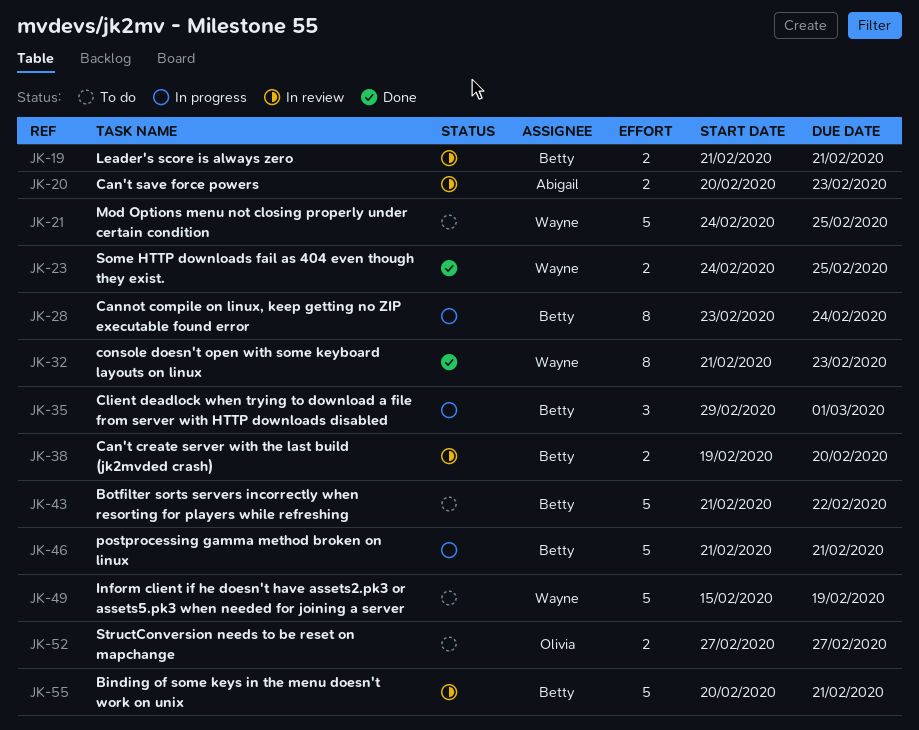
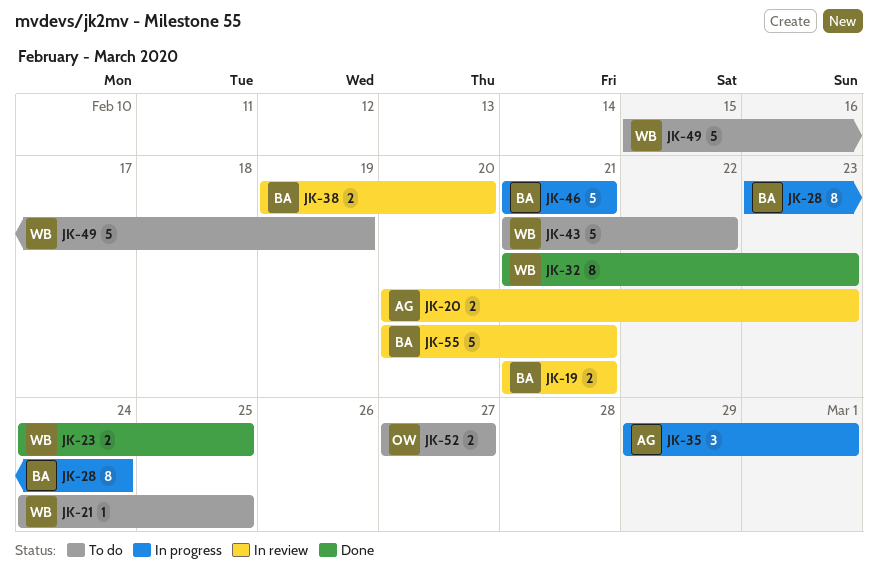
JK-21, estimate: 5 -> 1
JK-35, owner: Betty -> Abigail
JK-43, owner: Betty -> Wayne

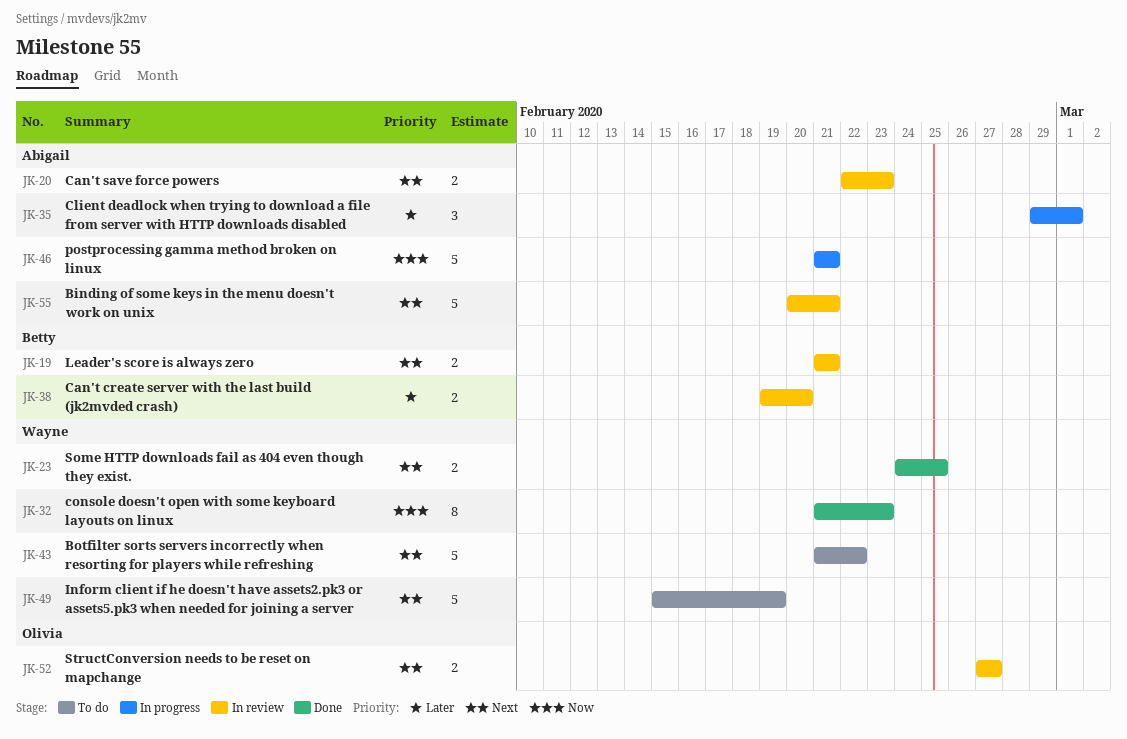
JK-20, start: Feb 20 -> Feb 22
JK-21: present -> none
JK-28: present -> none
JK-46, owner: Betty -> Abigail
JK-52, status: To do -> In review
JK-55, owner: Betty -> Abigail

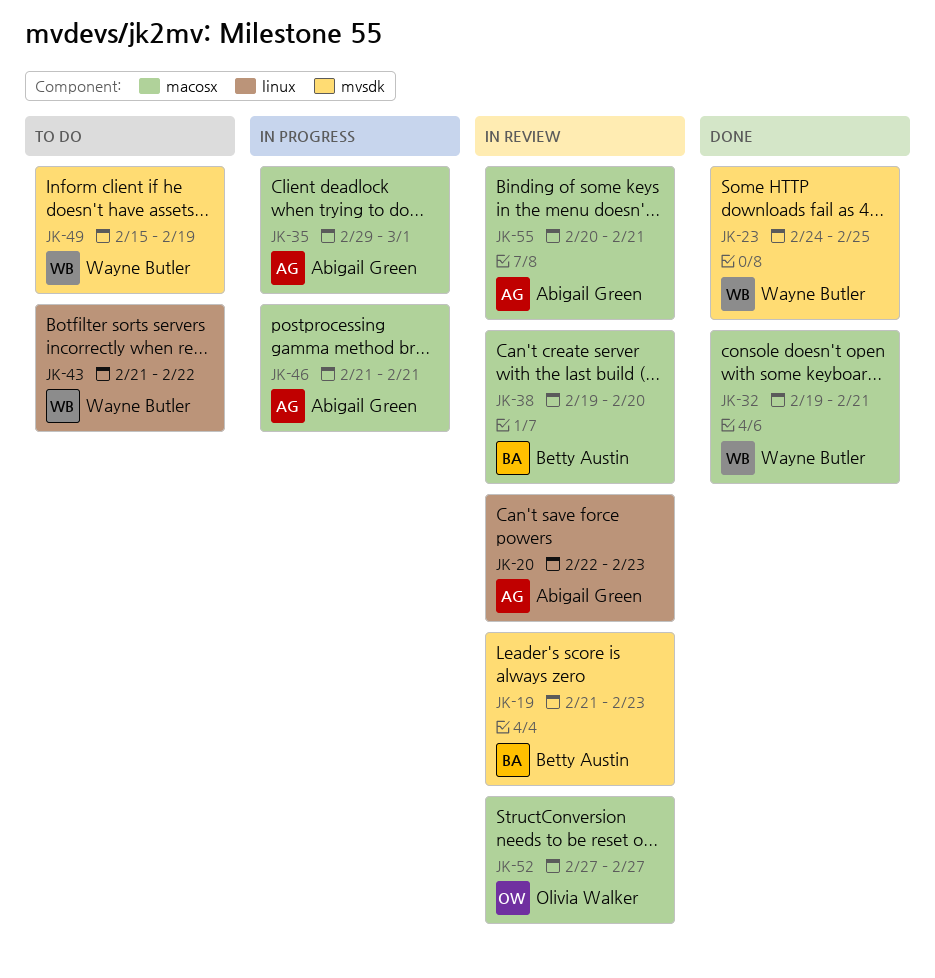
JK-19, due: Feb 21 -> Feb 23
JK-32, start: Feb 21 -> Feb 19
JK-32, due: Feb 23 -> Feb 21

